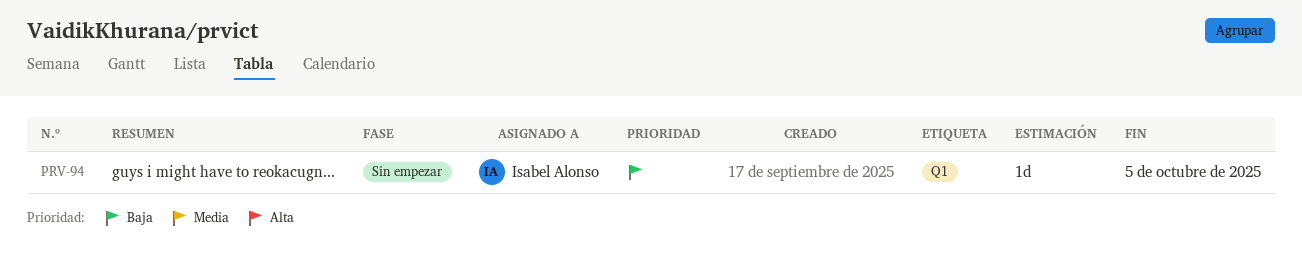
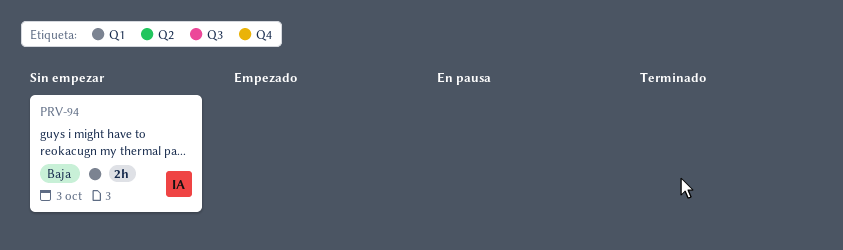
PRV-94, estimate: 1d -> 2h
PRV-94, due: Oct 5 -> Oct 3

